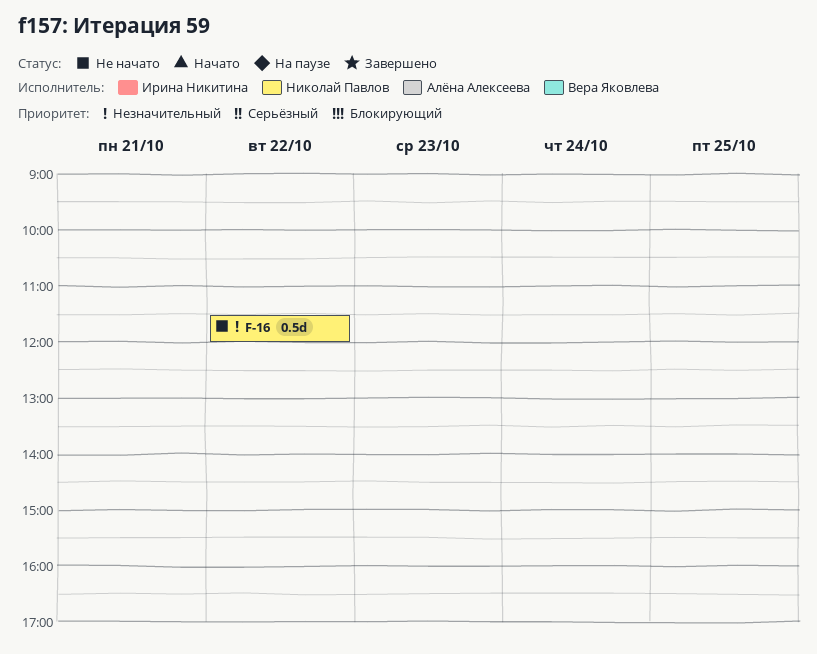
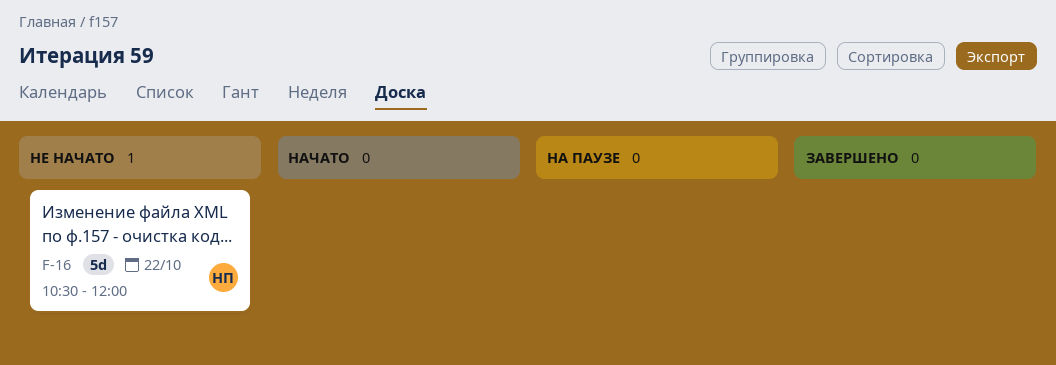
F-16, estimate: 0.5d -> 5d
F-16, begins: 11:30 -> 10:30

